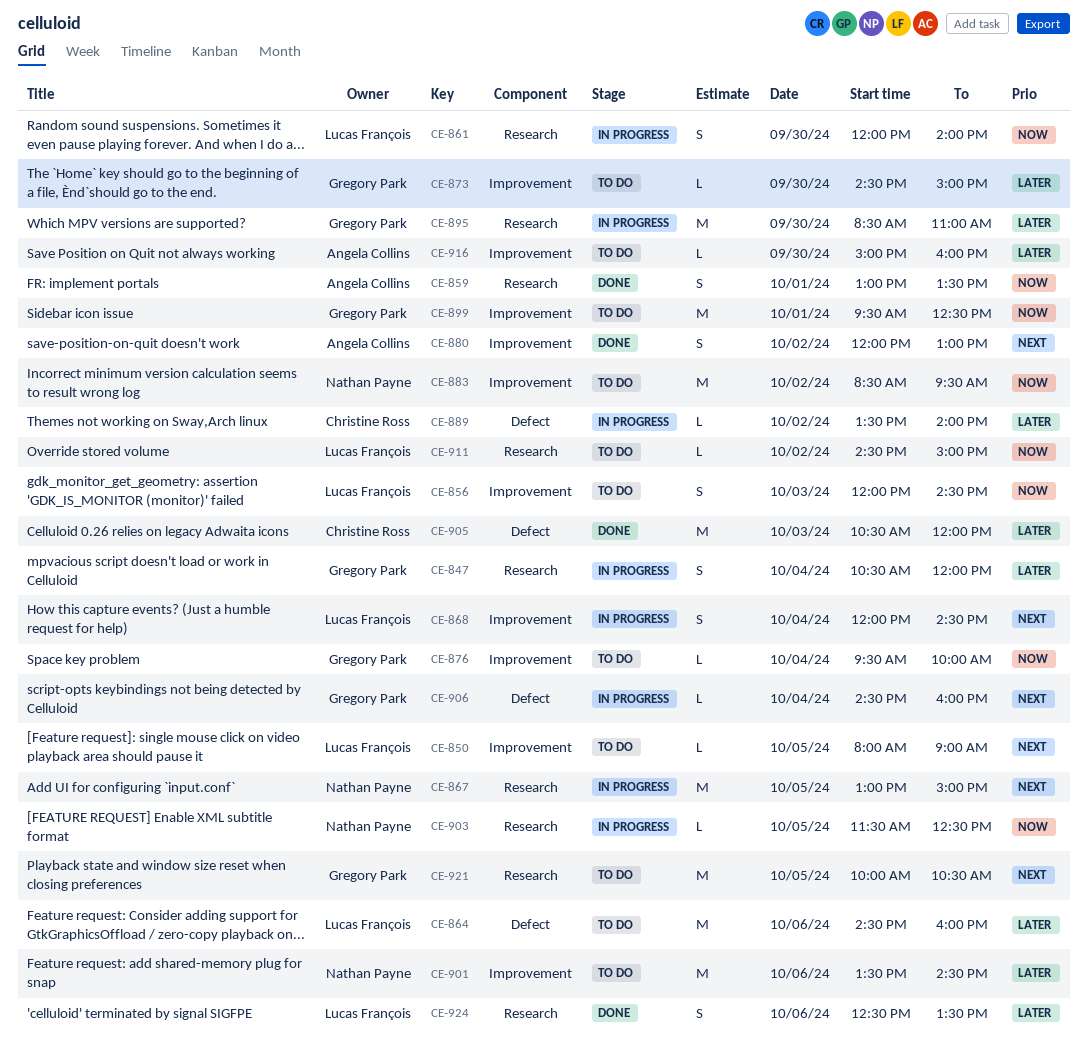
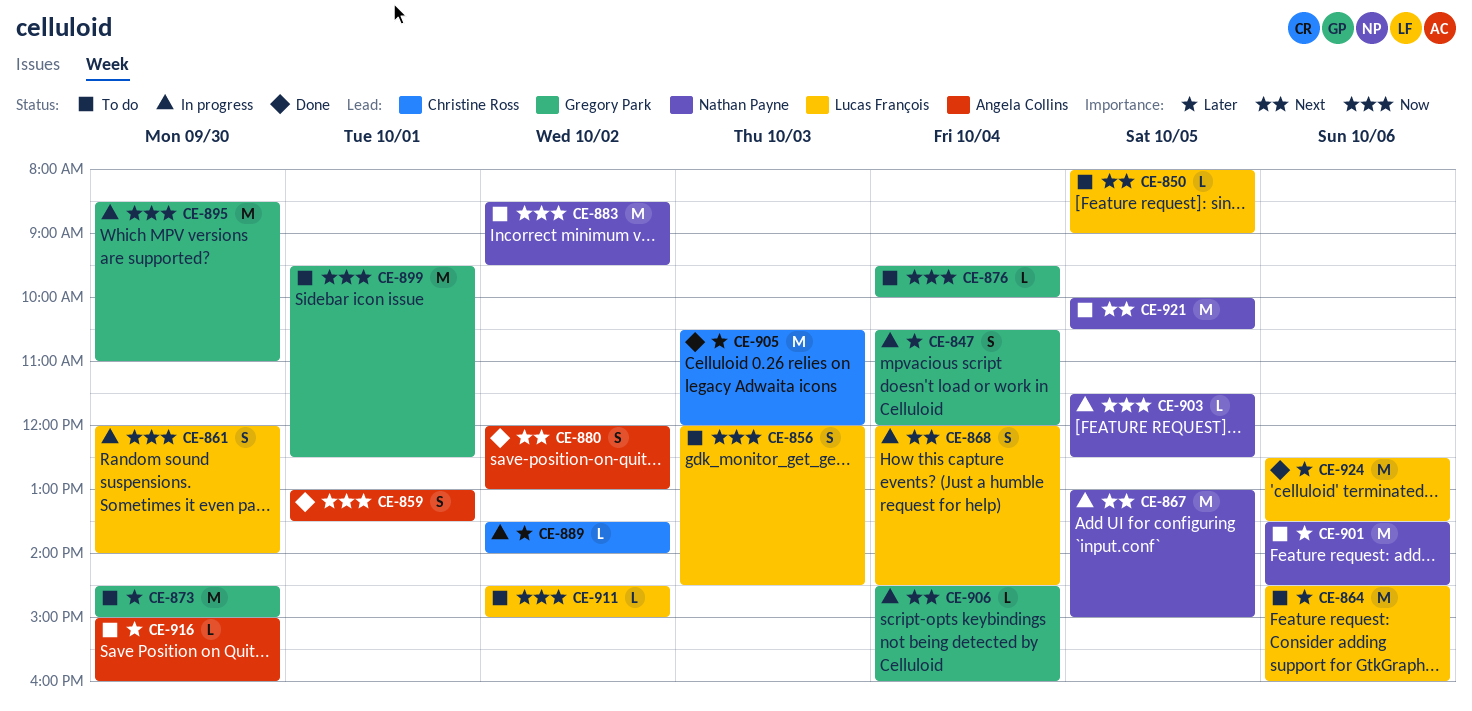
CE-873, estimate: L -> M
CE-895, priority: Later -> Now
CE-921, owner: Gregory Park -> Nathan Payne
CE-924, estimate: S -> M

